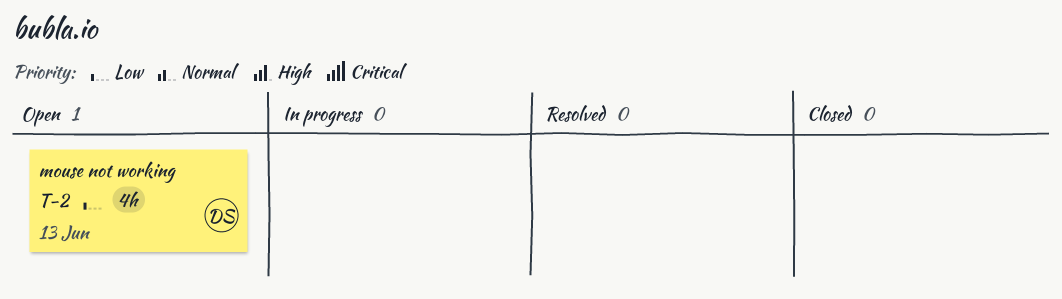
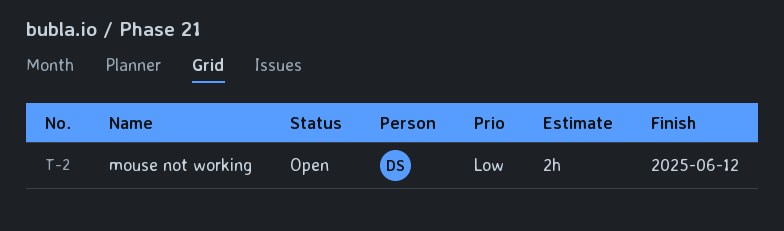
T-2, estimate: 4h -> 2h
T-2, due: Jun 13 -> Jun 12

